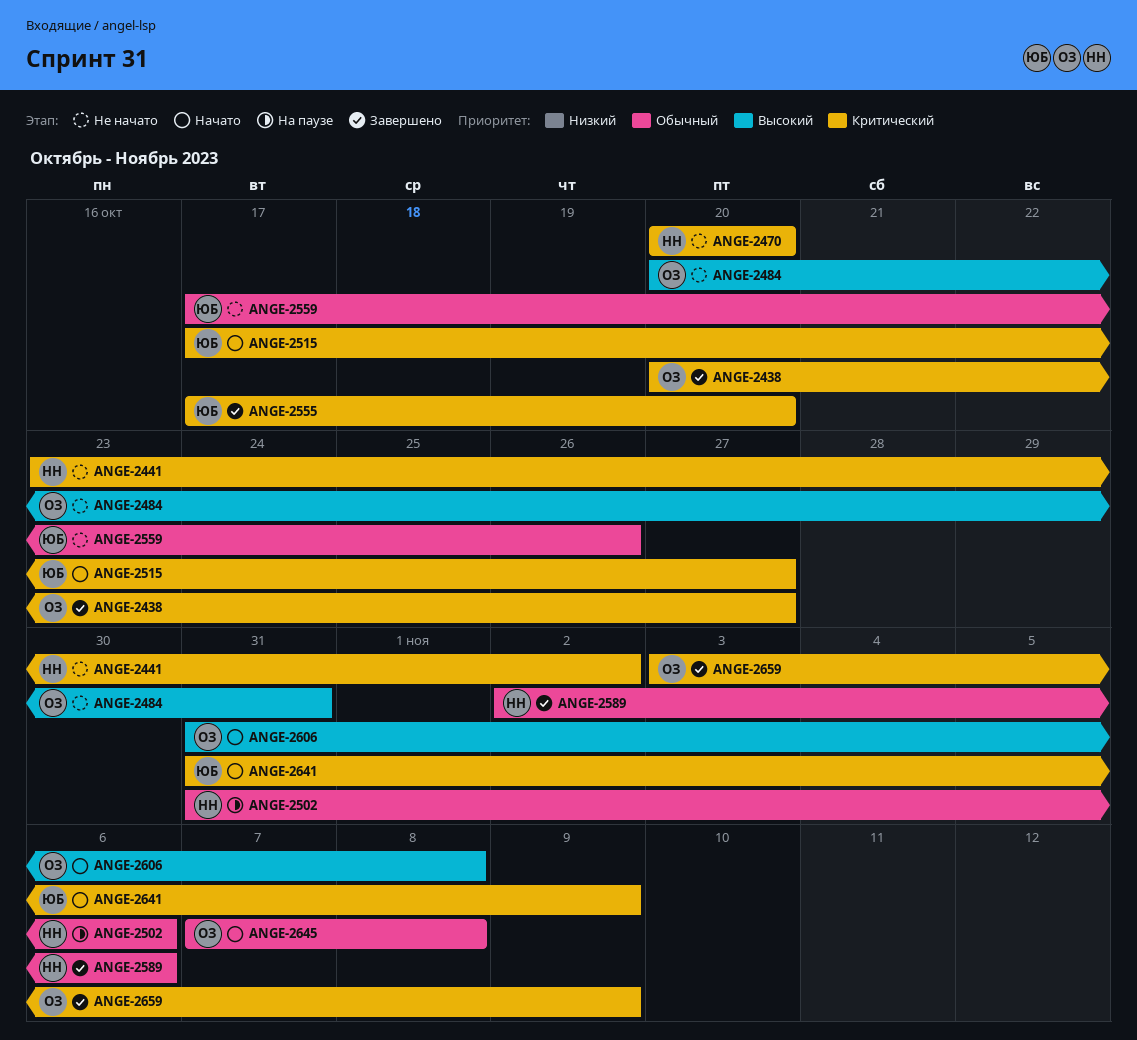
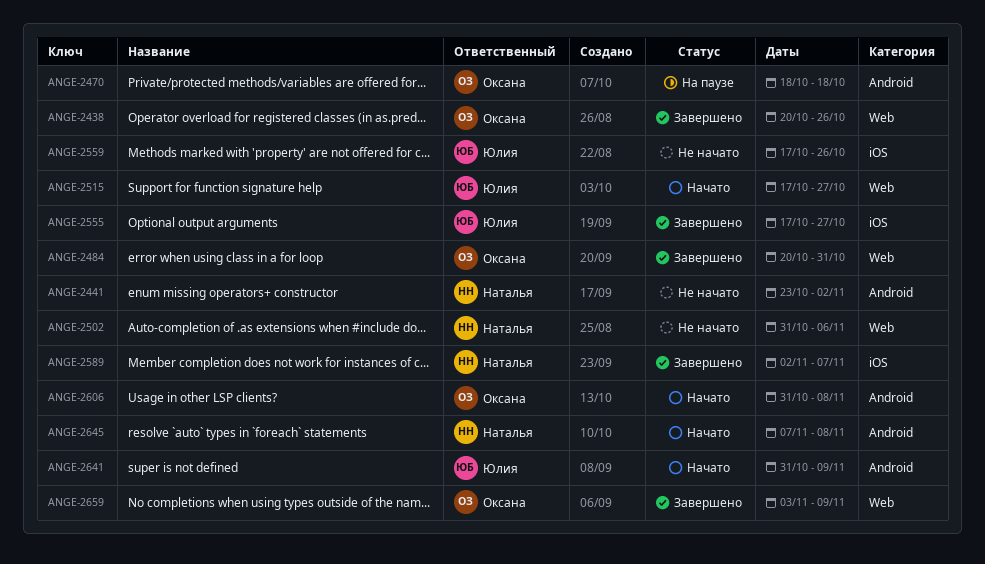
ANGE-2438, due: Oct 27 -> Oct 26
ANGE-2470, status: Не начато -> На паузе
ANGE-2470, owner: Наталья -> Оксана
ANGE-2470, start: Oct 20 -> Oct 18
ANGE-2470, due: Oct 20 -> Oct 18
ANGE-2484, status: Не начато -> Завершено
ANGE-2502, status: На паузе -> Не начато
ANGE-2555, due: Oct 20 -> Oct 27
ANGE-2589, due: Nov 6 -> Nov 7
ANGE-2645, owner: Оксана -> Наталья

